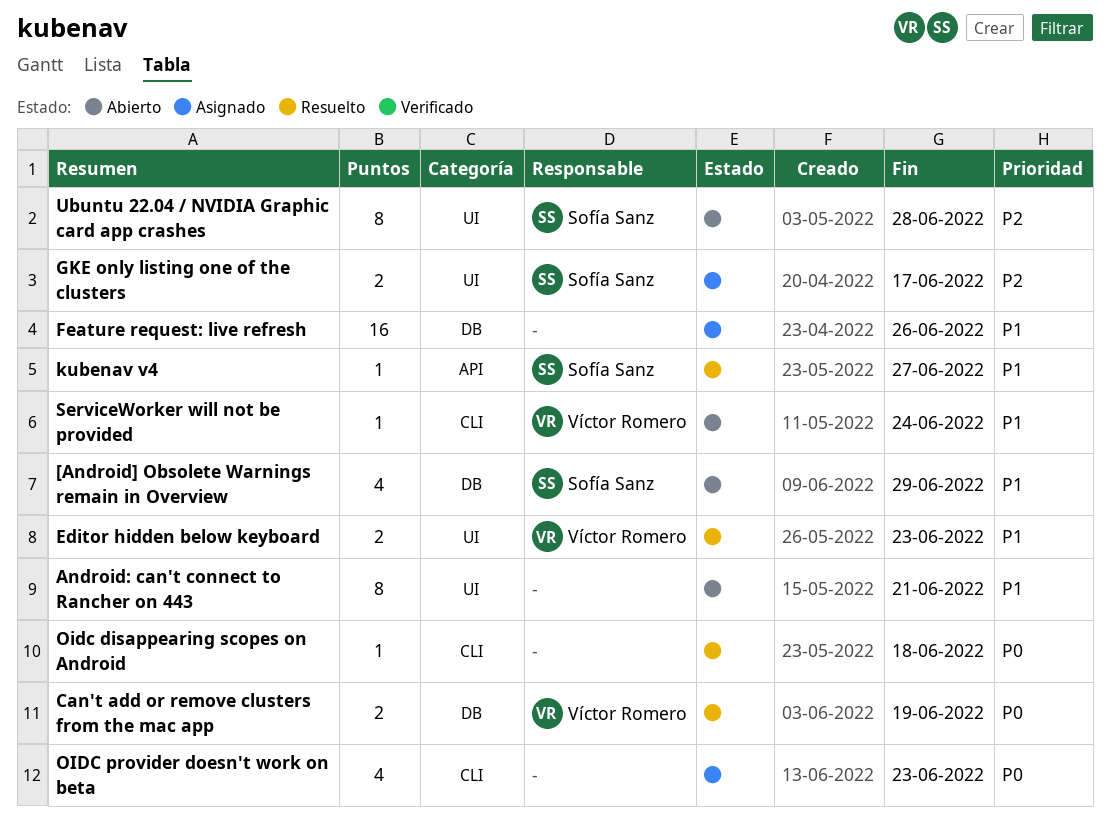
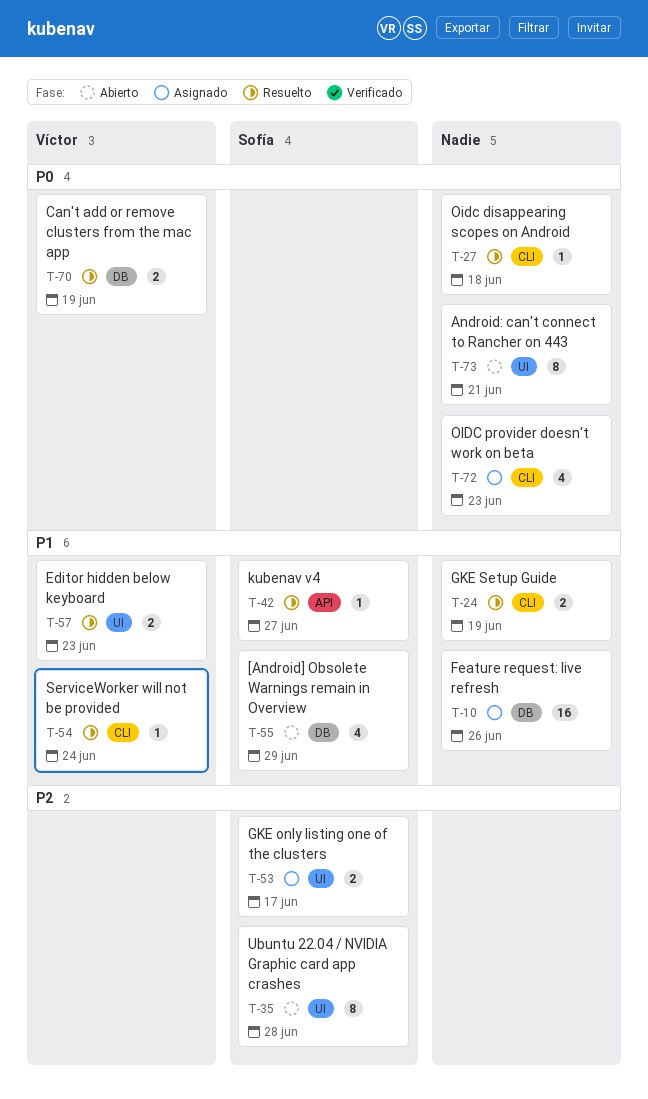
Android: can't connect to Rancher on 443, priority: P1 -> P0
GKE Setup Guide: none -> present
ServiceWorker will not be provided, status: Abierto -> Resuelto

